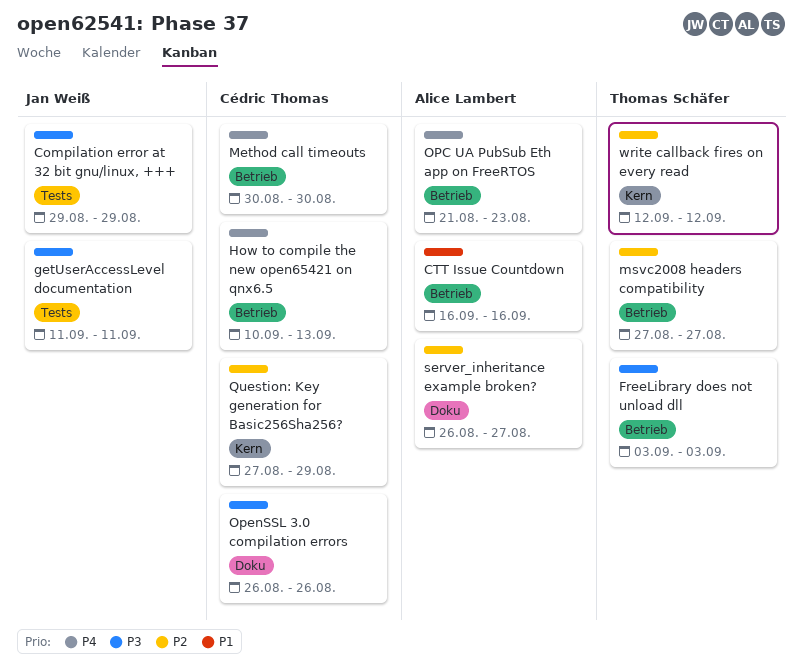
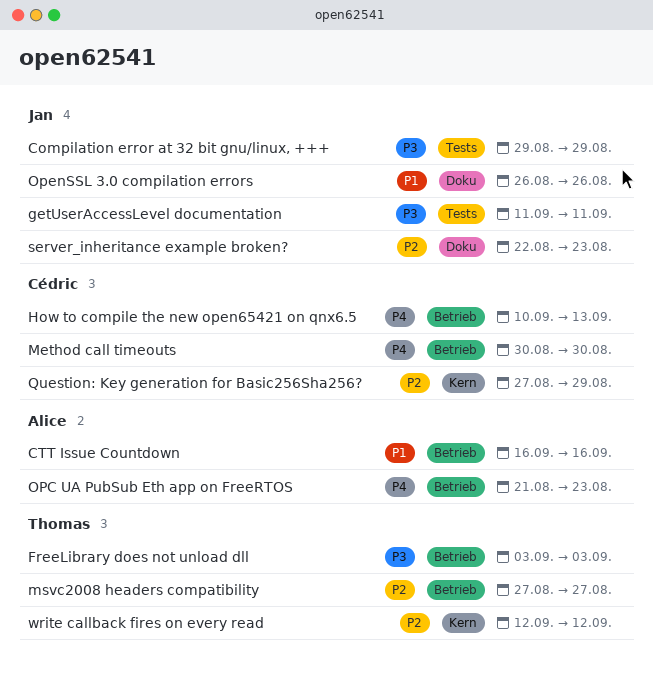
OpenSSL 3.0 compilation errors, owner: Cédric Thomas -> Jan Weiß
OpenSSL 3.0 compilation errors, priority: P3 -> P1
server_inheritance example broken?, owner: Alice Lambert -> Jan Weiß
server_inheritance example broken?, start: Aug 26 -> Aug 22
server_inheritance example broken?, due: Aug 27 -> Aug 23

